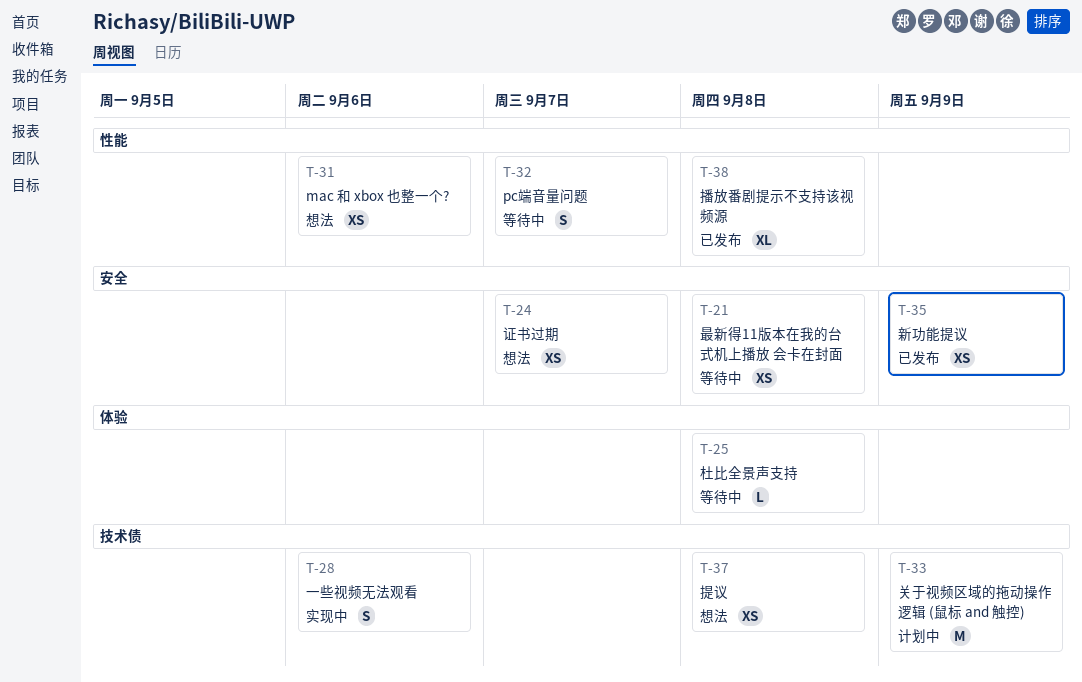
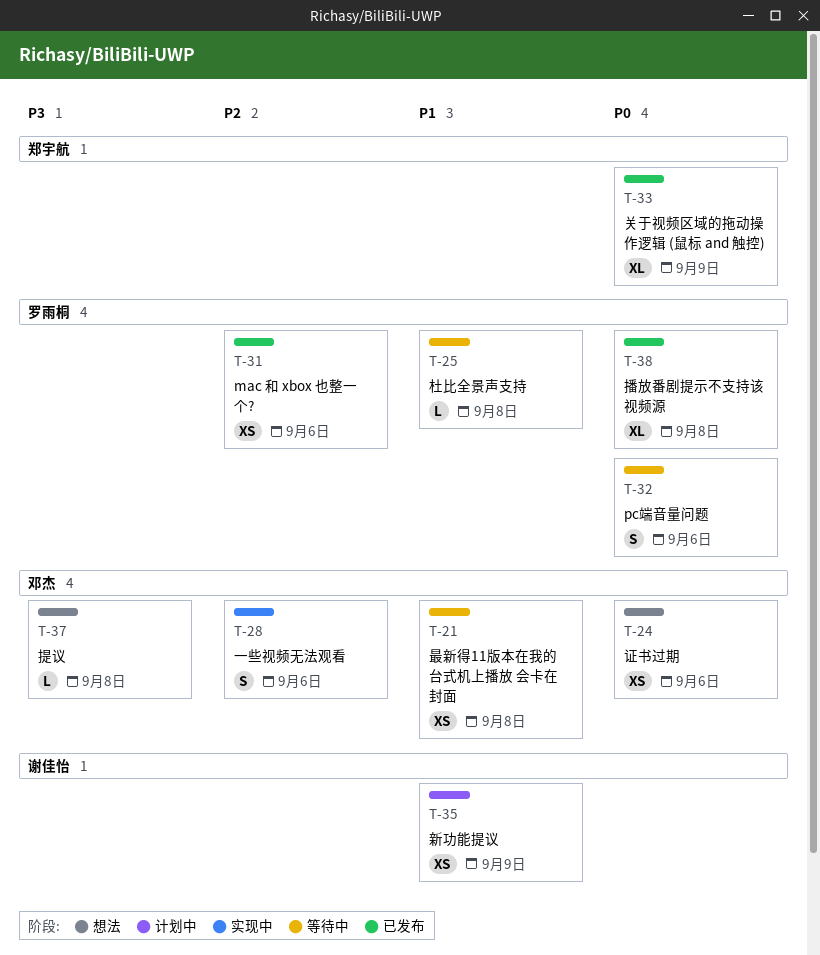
T-24, due: Sep 7 -> Sep 6
T-31, status: 想法 -> 已发布
T-32, due: Sep 7 -> Sep 6
T-33, status: 计划中 -> 已发布
T-33, estimate: M -> XL
T-35, status: 已发布 -> 计划中
T-37, estimate: XS -> L

